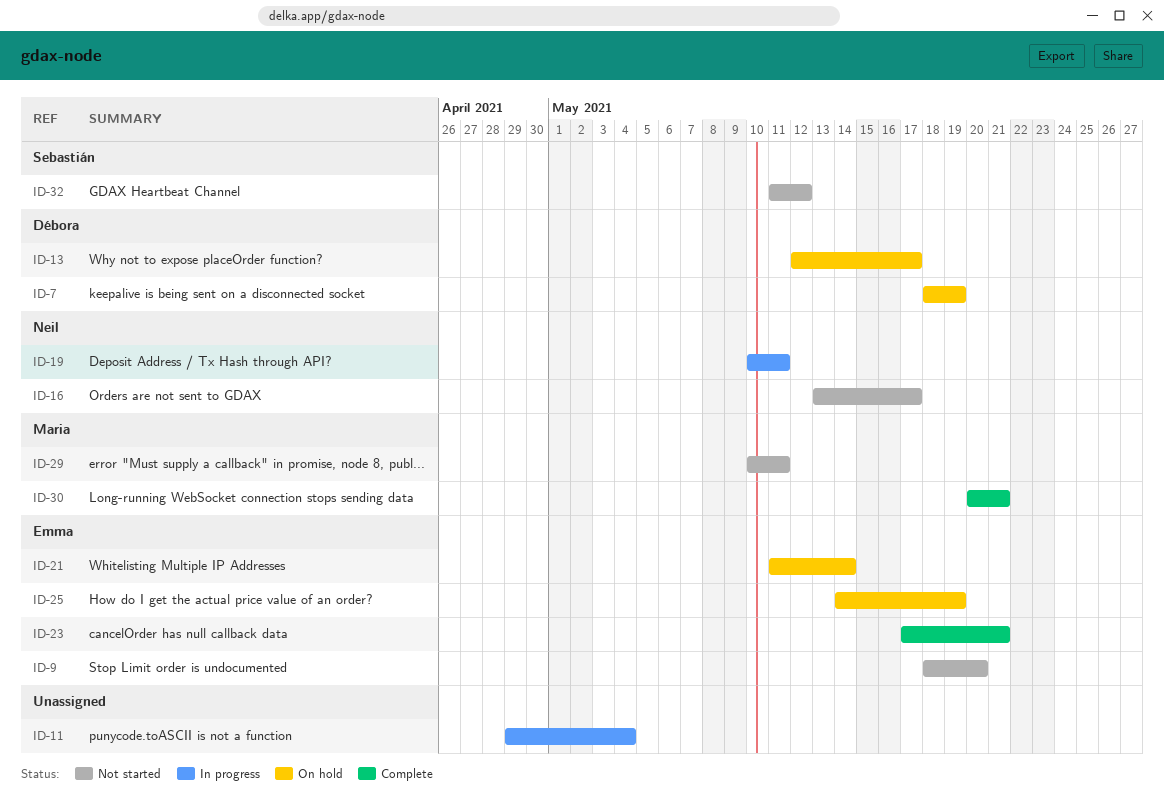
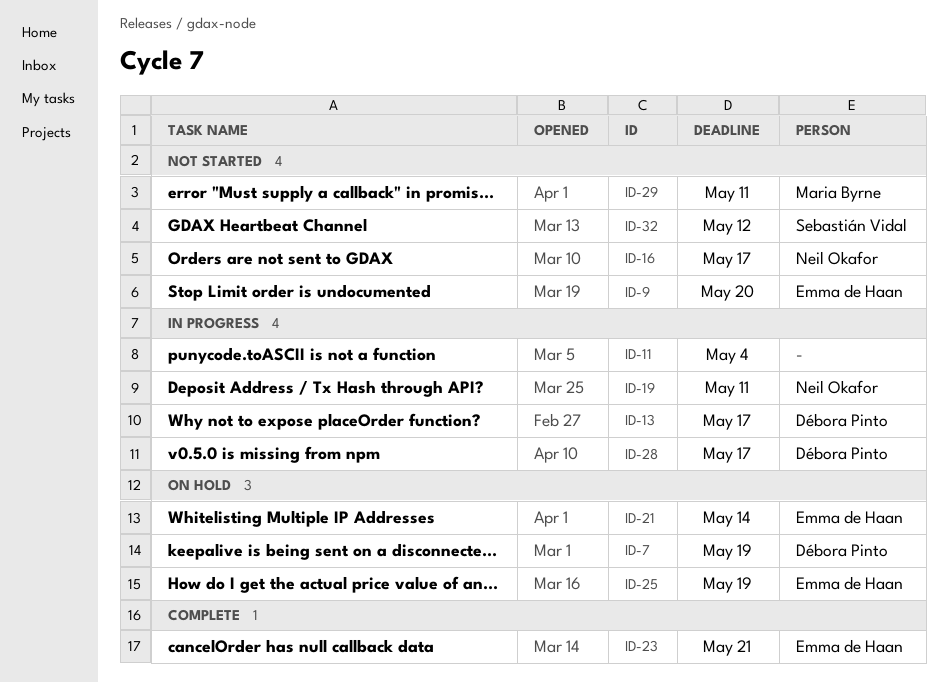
ID-13, status: On hold -> In progress
ID-28: none -> present
ID-30: present -> none

